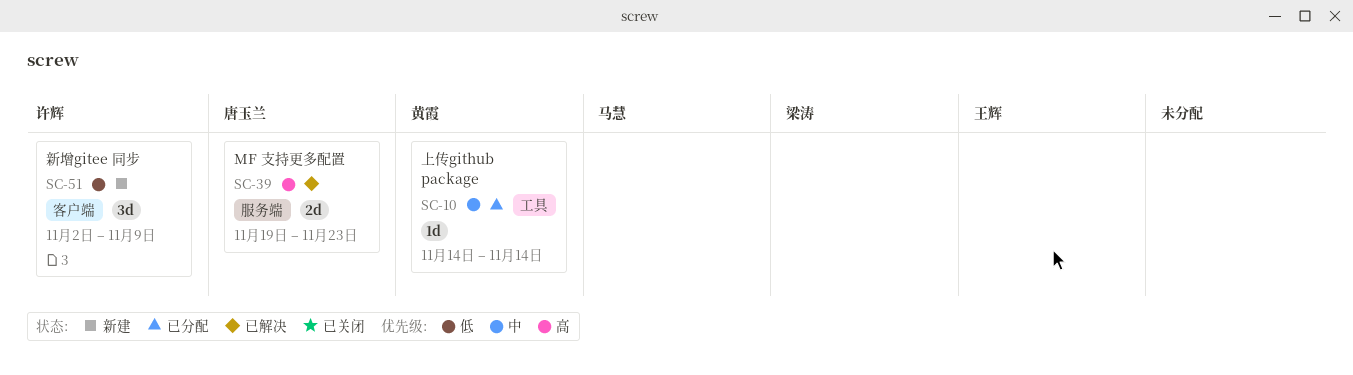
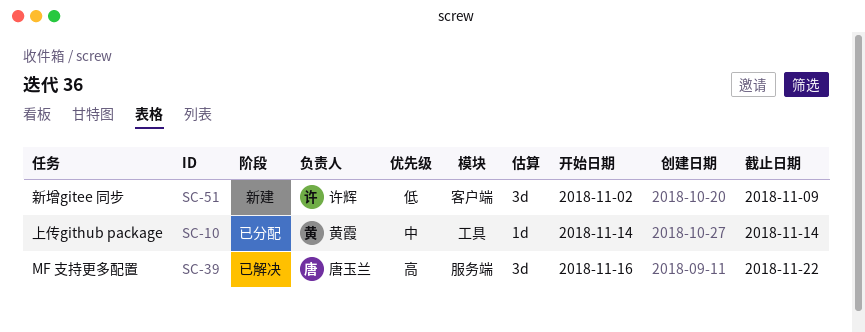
SC-39, estimate: 2d -> 3d
SC-39, start: Nov 19 -> Nov 16
SC-39, due: Nov 23 -> Nov 22

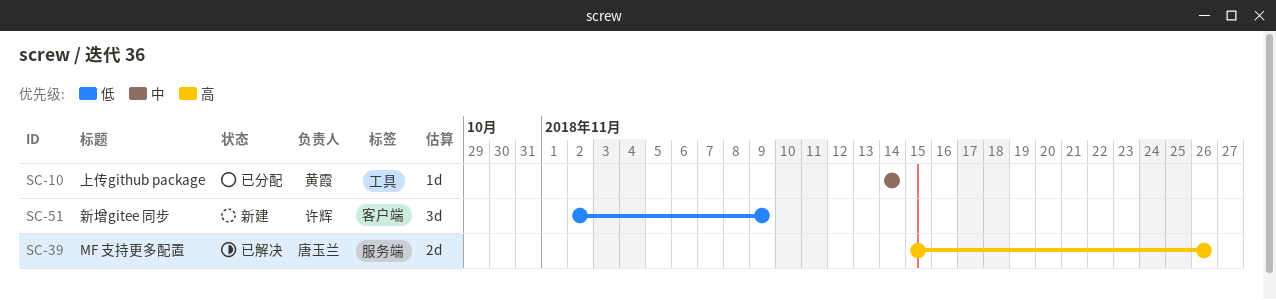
SC-39, estimate: 3d -> 2d
SC-39, start: Nov 16 -> Nov 15
SC-39, due: Nov 22 -> Nov 26

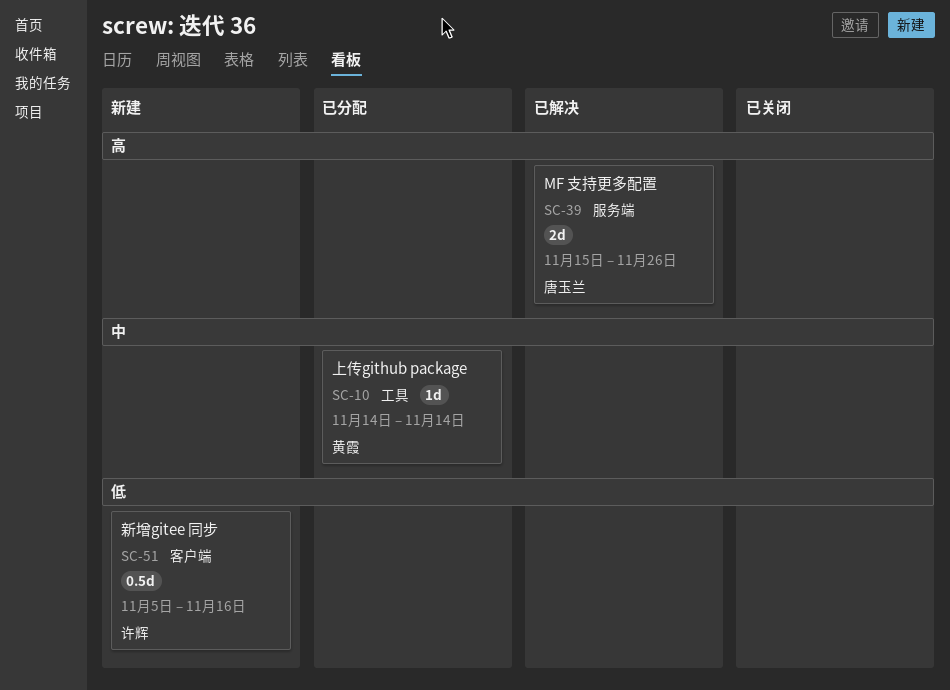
SC-51, estimate: 3d -> 0.5d
SC-51, start: Nov 2 -> Nov 5
SC-51, due: Nov 9 -> Nov 16

